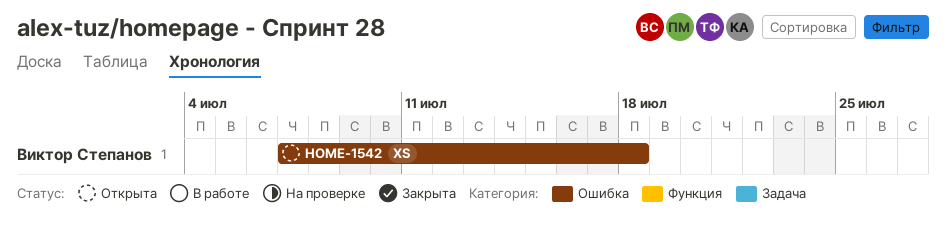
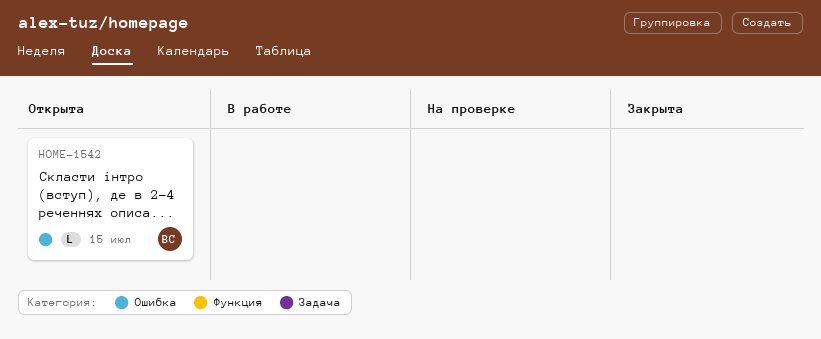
HOME-1542, estimate: XS -> L
HOME-1542, due: Jul 18 -> Jul 15

